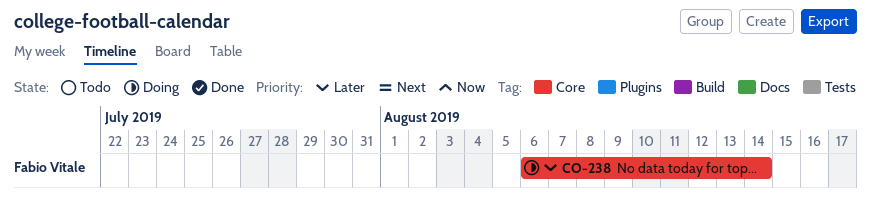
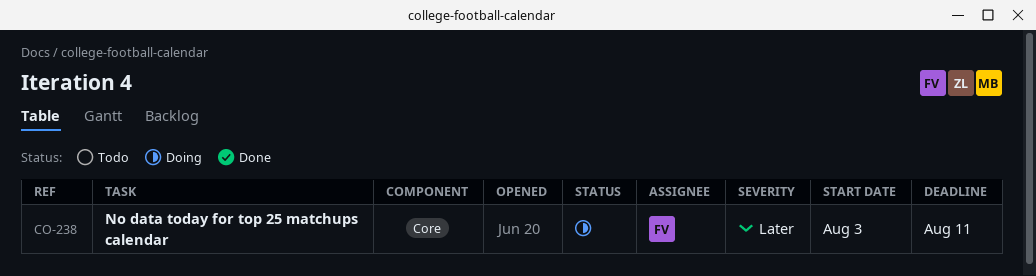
CO-238, start: Aug 6 -> Aug 3
CO-238, due: Aug 14 -> Aug 11

